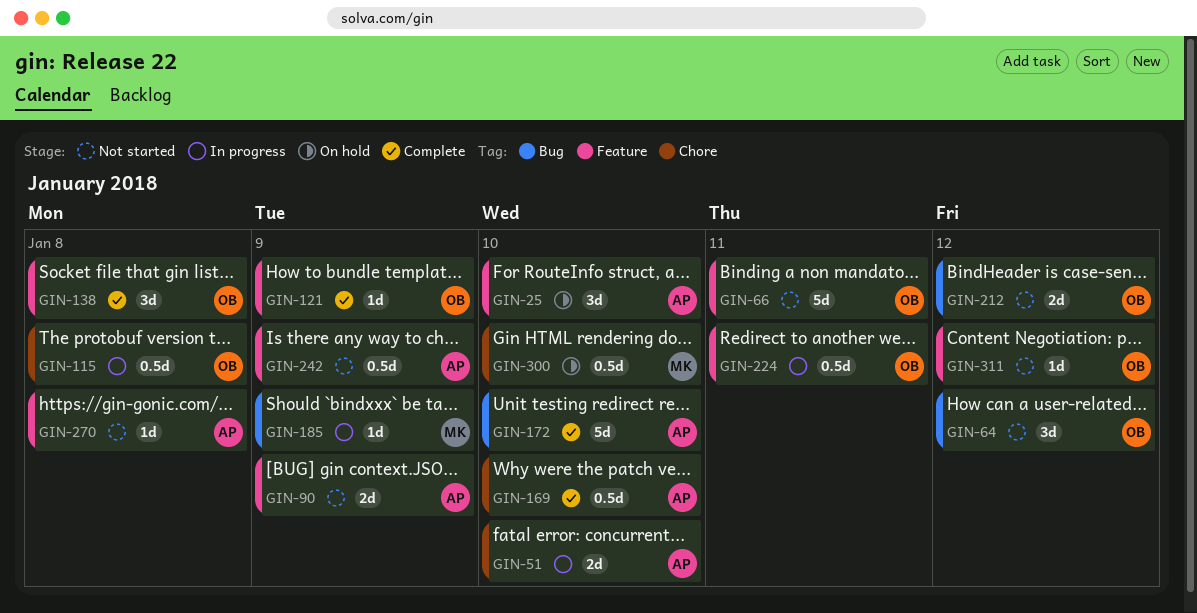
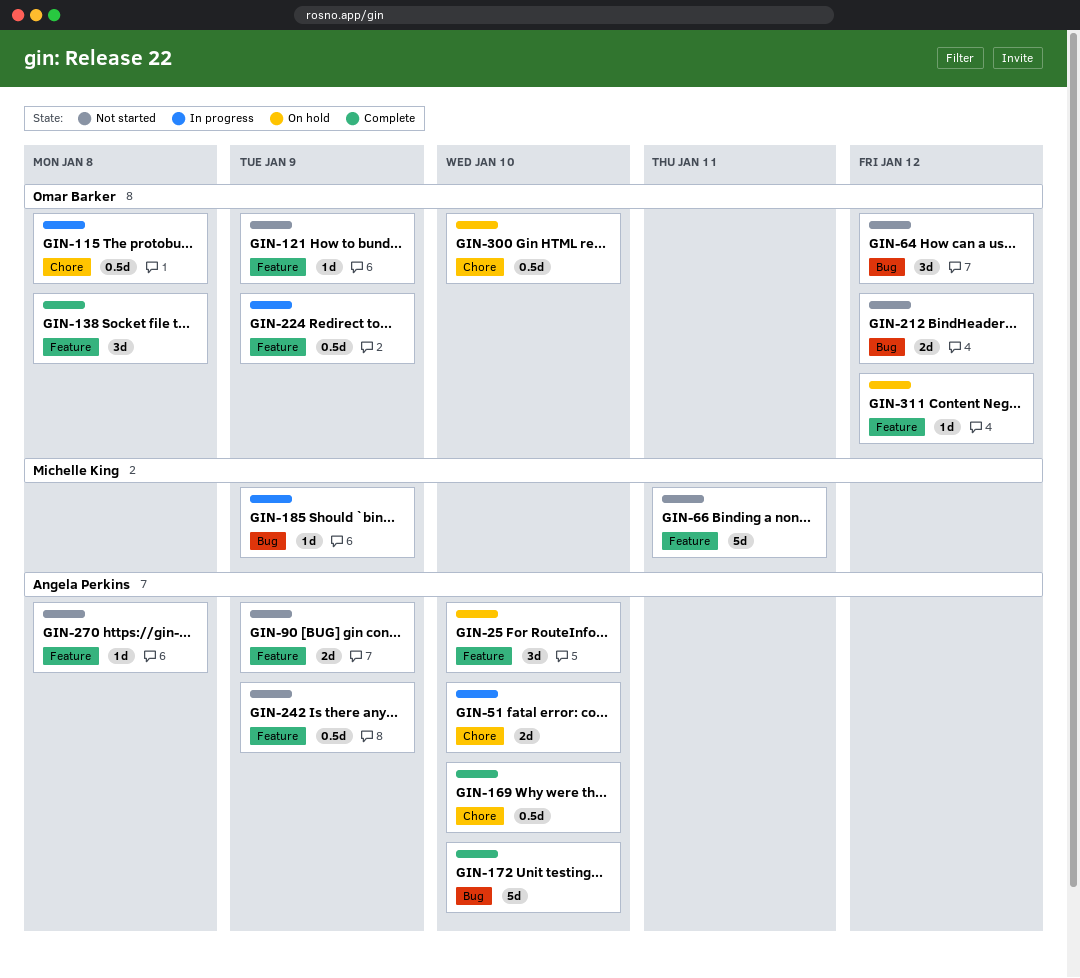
GIN-66, owner: Omar Barker -> Michelle King
GIN-121, status: Complete -> Not started
GIN-224, due: Jan 11 -> Jan 9
GIN-300, owner: Michelle King -> Omar Barker
GIN-311, status: Not started -> On hold

